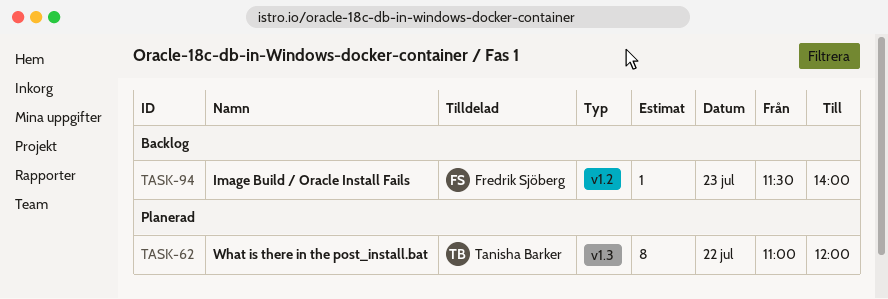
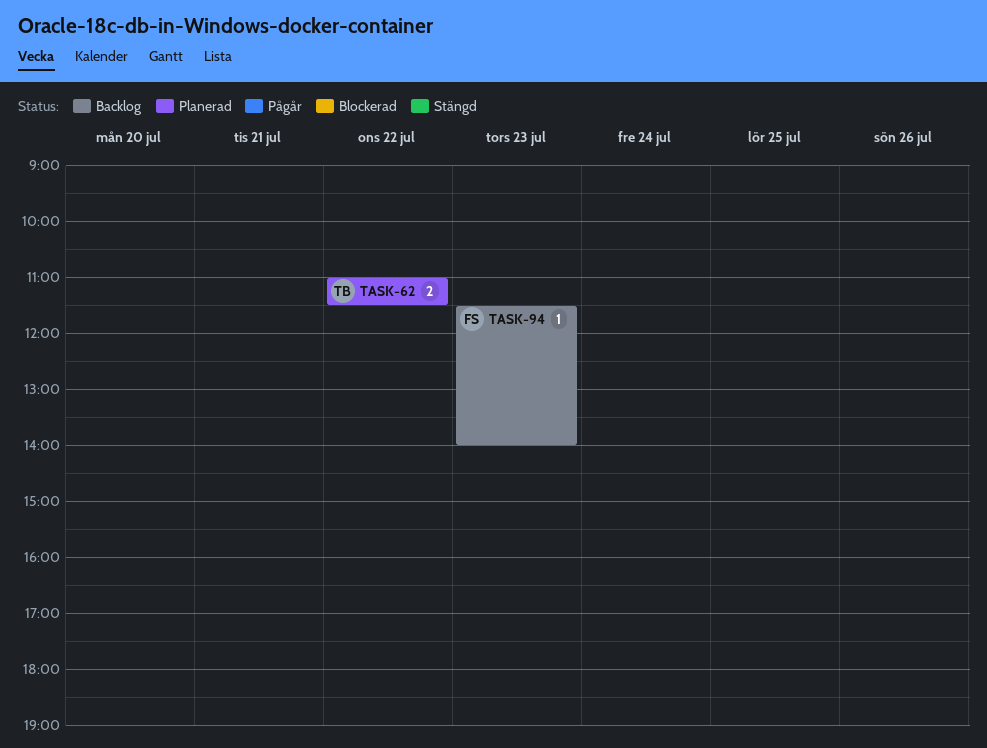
TASK-62, estimate: 8 -> 2
TASK-62, ends: 12:00 -> 11:30

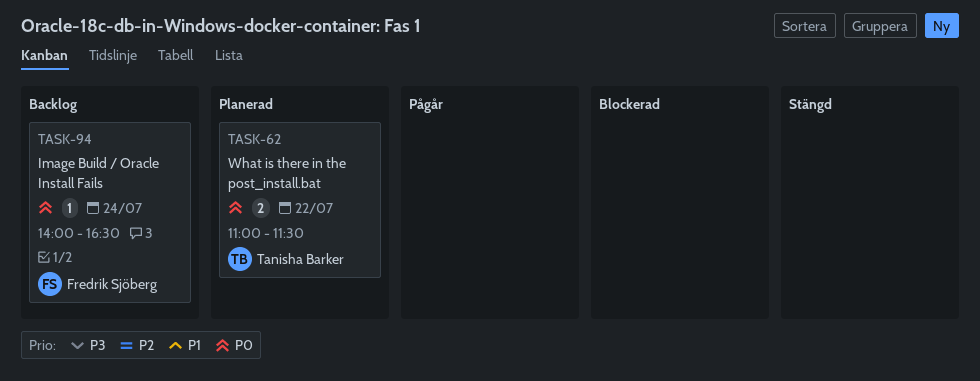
TASK-94, day: Jul 23 -> Jul 24
TASK-94, begins: 11:30 -> 14:00
TASK-94, ends: 14:00 -> 16:30

